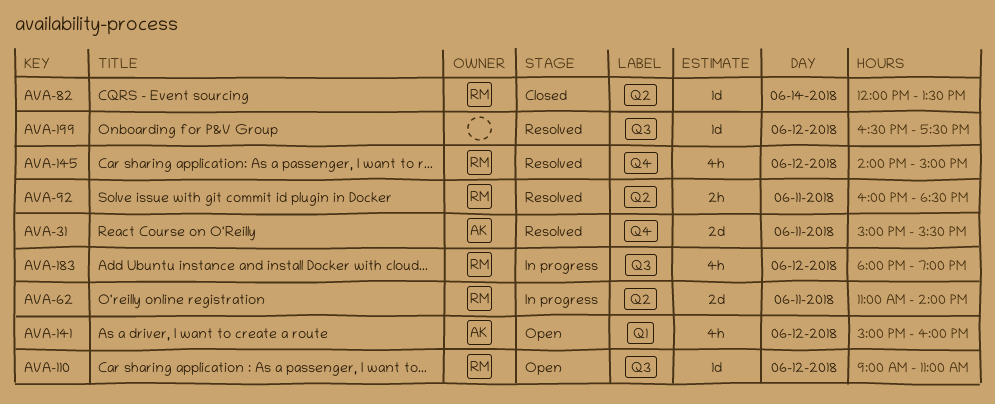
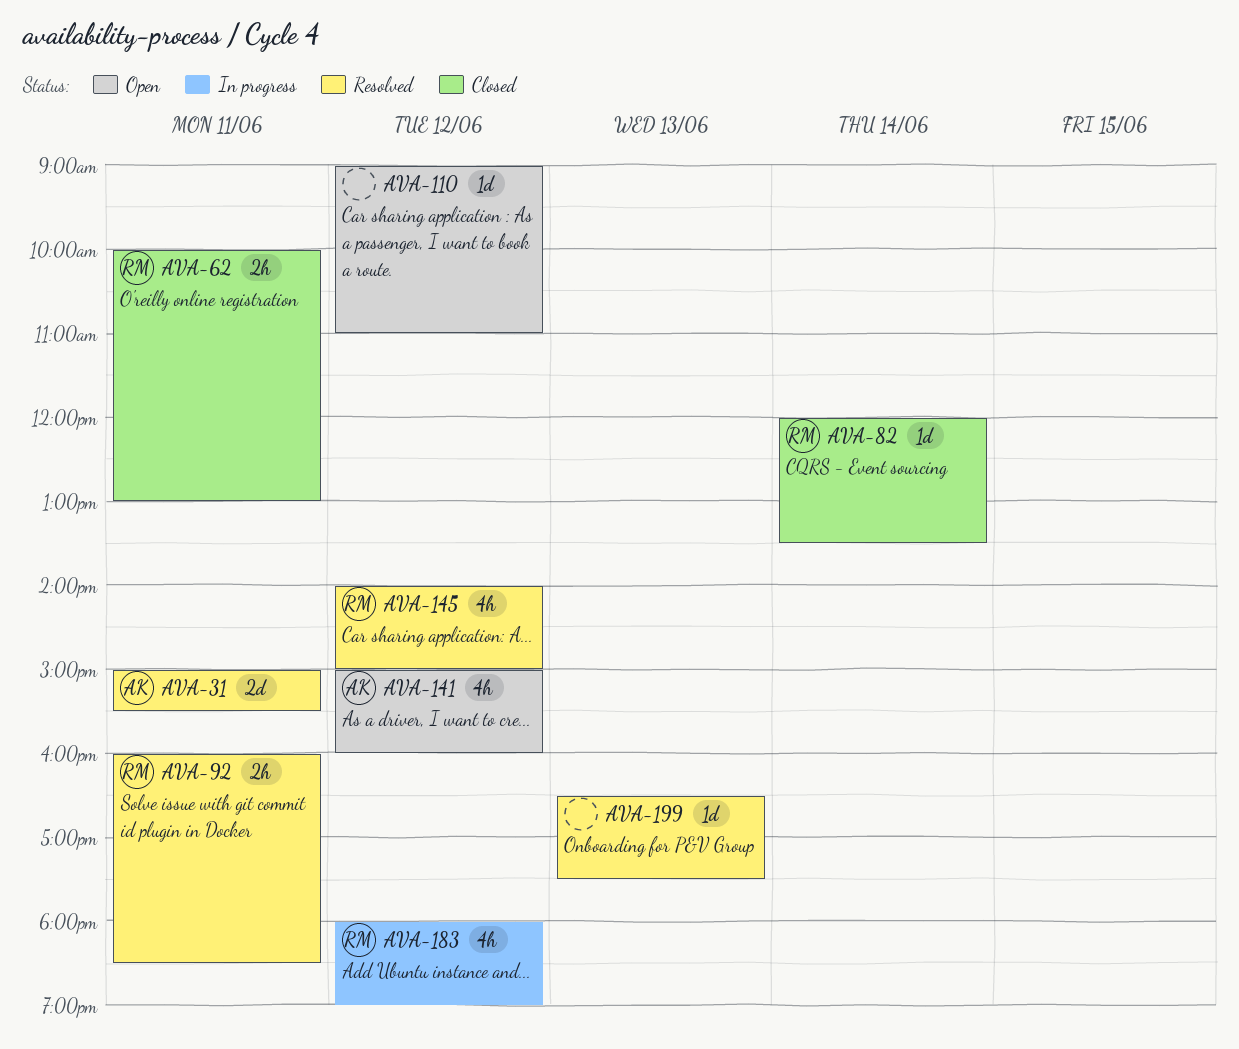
AVA-62, status: In progress -> Closed
AVA-62, estimate: 2d -> 2h
AVA-62, begins: 11:00 -> 10:00
AVA-62, ends: 14:00 -> 13:00
AVA-110, owner: RM -> none
AVA-199, day: Jun 12 -> Jun 13

